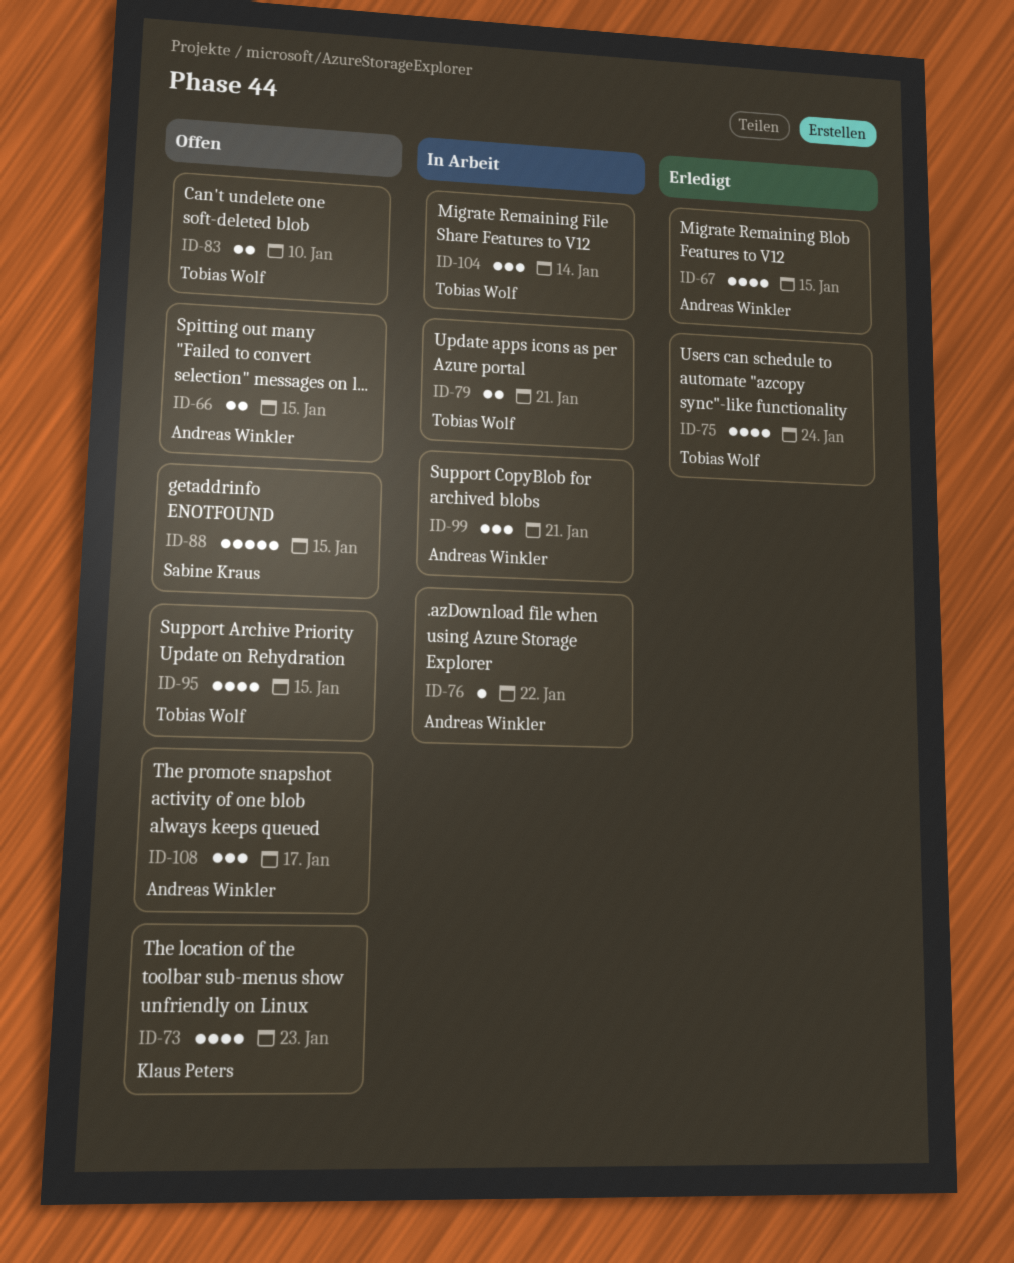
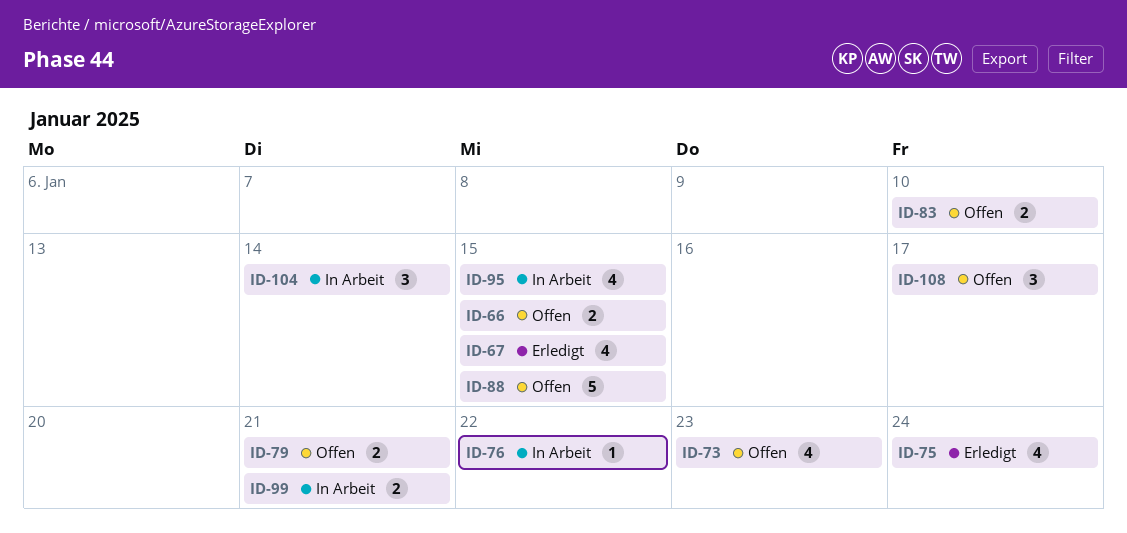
ID-79, status: In Arbeit -> Offen
ID-95, status: Offen -> In Arbeit
ID-99, estimate: 3 -> 2

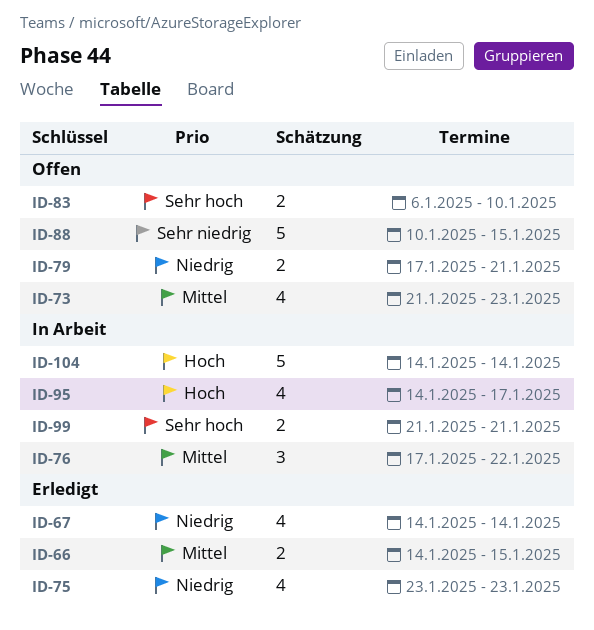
ID-66, status: Offen -> Erledigt
ID-67, due: Jan 15 -> Jan 14
ID-75, due: Jan 24 -> Jan 23
ID-76, estimate: 1 -> 3
ID-95, due: Jan 15 -> Jan 17
ID-104, estimate: 3 -> 5
ID-108: present -> none

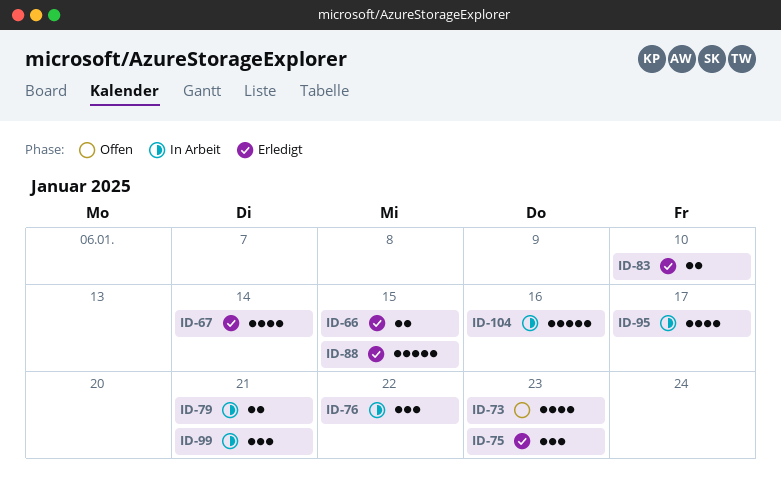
ID-75, estimate: 4 -> 3
ID-79, status: Offen -> In Arbeit
ID-83, status: Offen -> Erledigt
ID-88, status: Offen -> Erledigt
ID-99, estimate: 2 -> 3
ID-104, due: Jan 14 -> Jan 16

